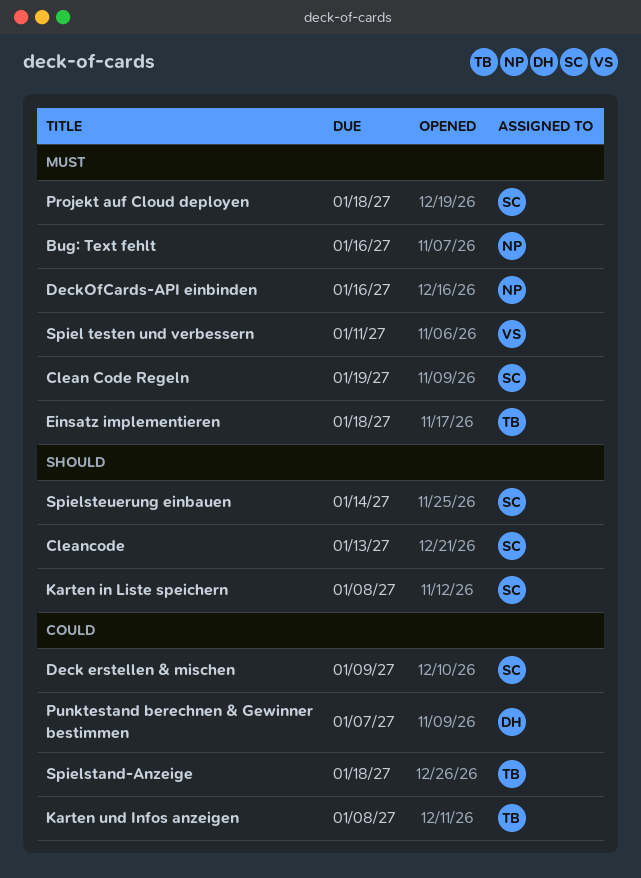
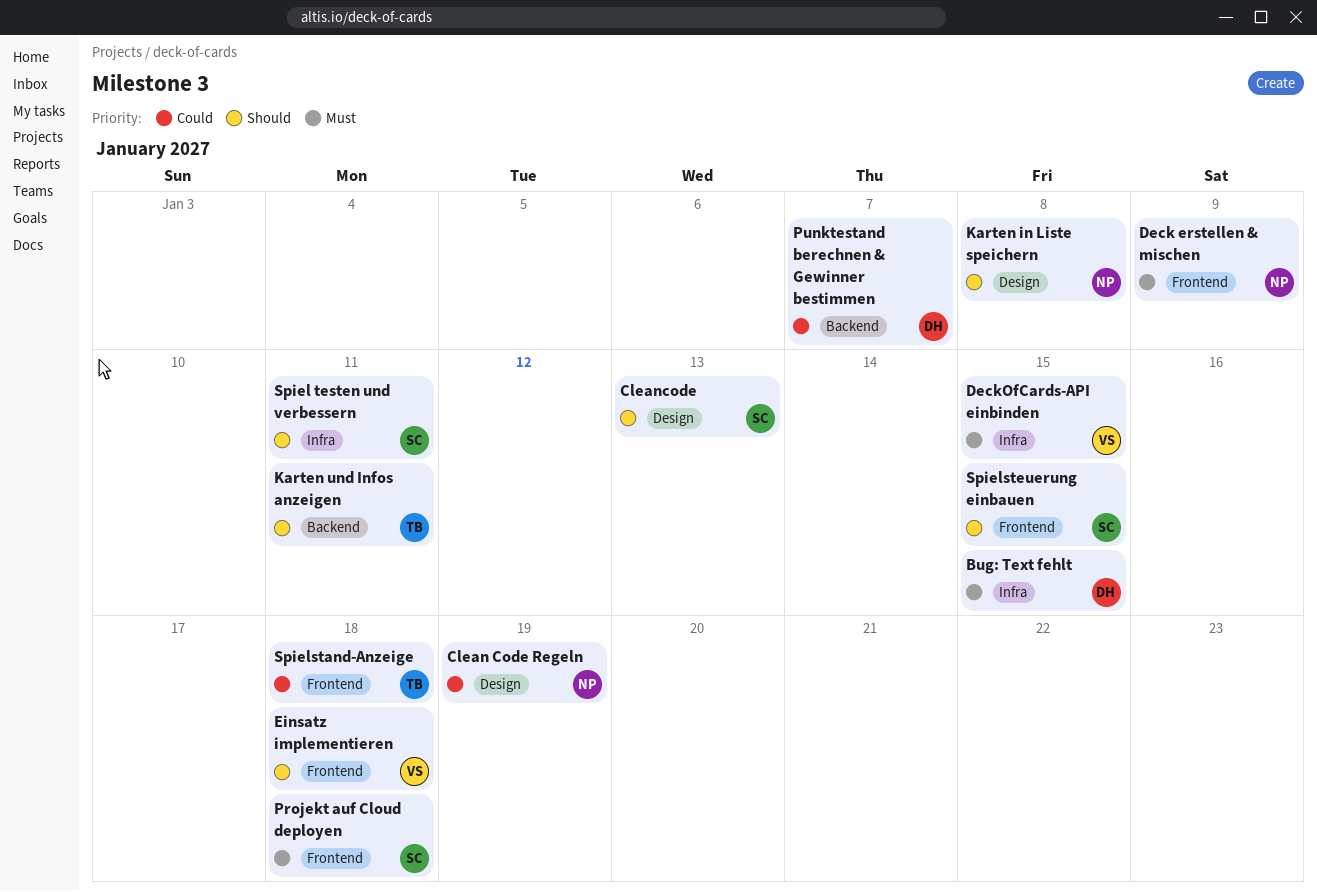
Bug: Text fehlt, owner: NP -> DH
Bug: Text fehlt, due: Jan 16 -> Jan 15
Clean Code Regeln, owner: SC -> NP
Clean Code Regeln, priority: Must -> Could
Deck erstellen & mischen, owner: SC -> NP
Deck erstellen & mischen, priority: Could -> Must
DeckOfCards-API einbinden, owner: NP -> VS
DeckOfCards-API einbinden, due: Jan 16 -> Jan 15
Einsatz implementieren, owner: TB -> VS
Einsatz implementieren, priority: Must -> Should
Karten in Liste speichern, owner: SC -> NP
Karten und Infos anzeigen, priority: Could -> Should
Karten und Infos anzeigen, due: Jan 8 -> Jan 11
Spiel testen und verbessern, owner: VS -> SC
Spiel testen und verbessern, priority: Must -> Should
Spielsteuerung einbauen, due: Jan 14 -> Jan 15

